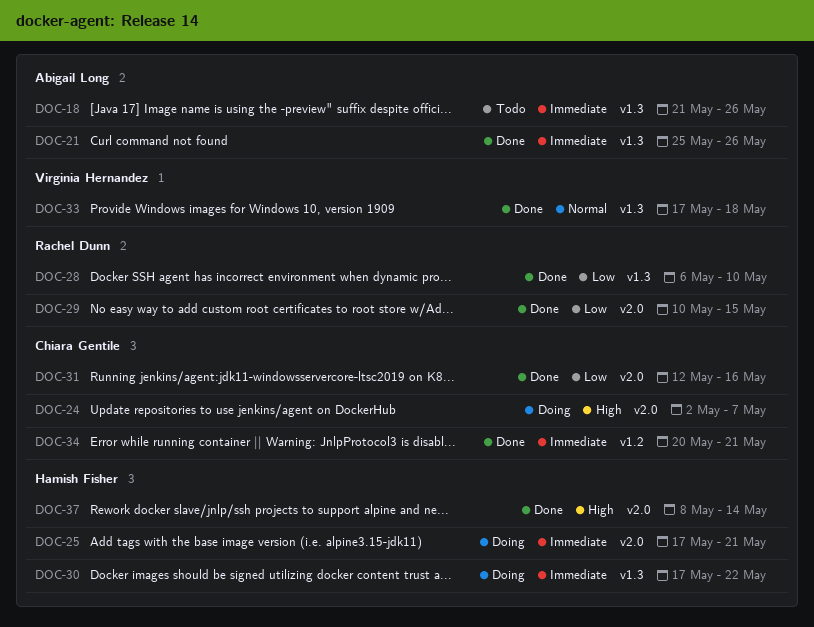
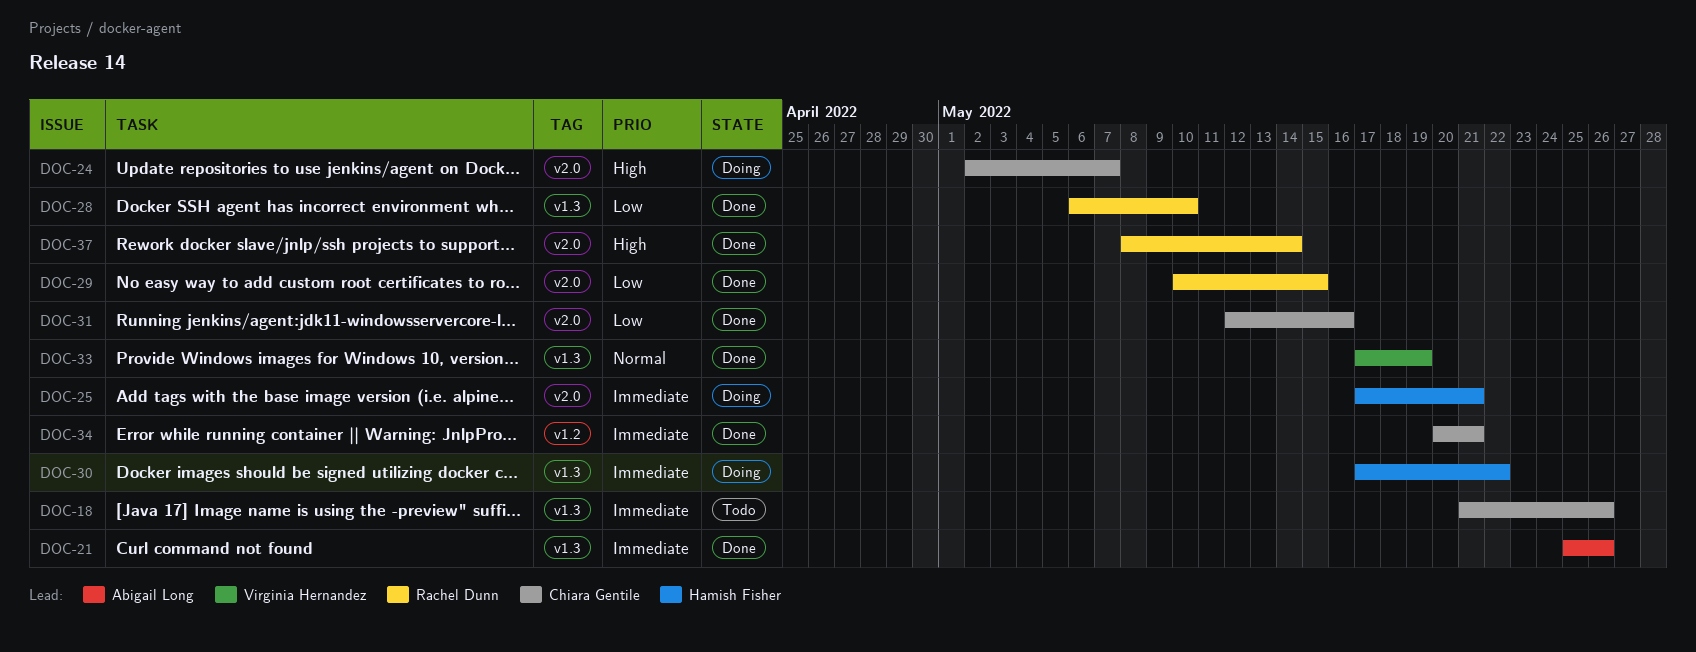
DOC-18, owner: Abigail Long -> Chiara Gentile
DOC-33, due: May 18 -> May 19
DOC-37, owner: Hamish Fisher -> Rachel Dunn

